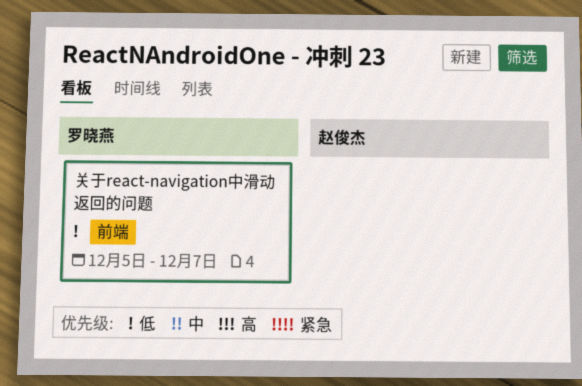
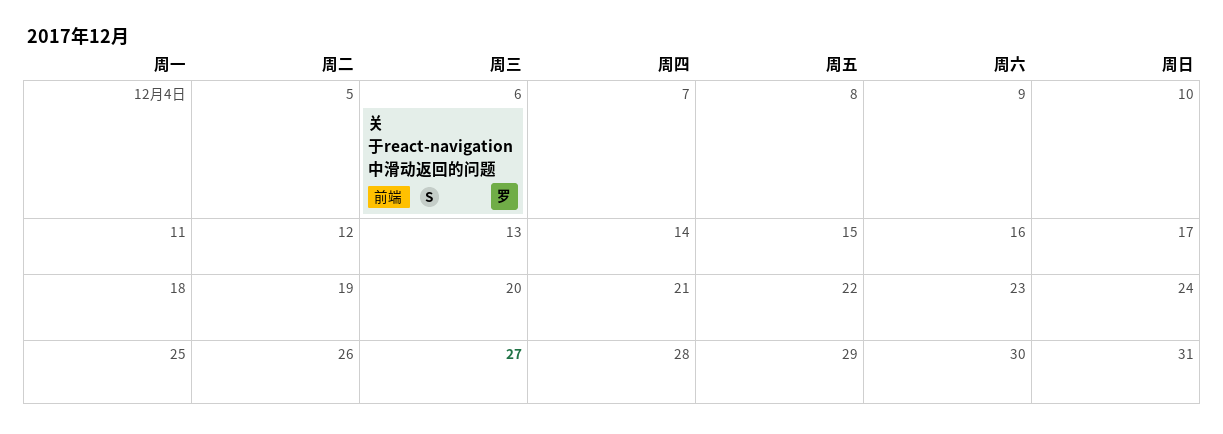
关于react-navigation中滑动返回的问题, due: Dec 7 -> Dec 6

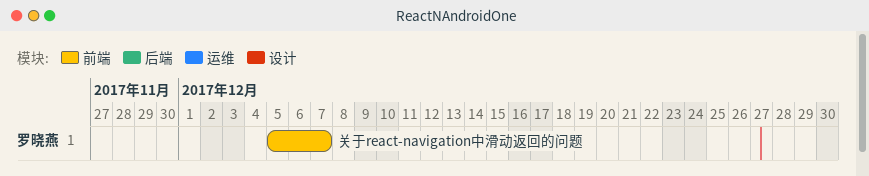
关于react-navigation中滑动返回的问题, due: Dec 6 -> Dec 7

